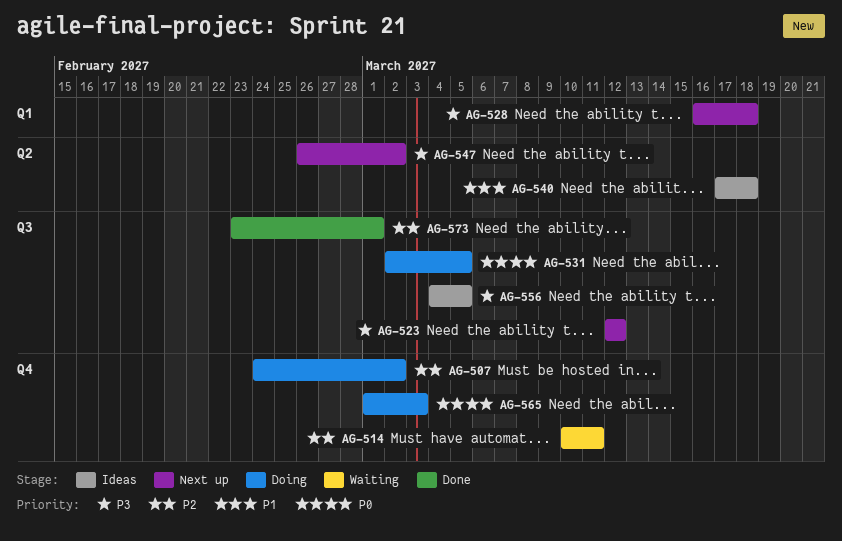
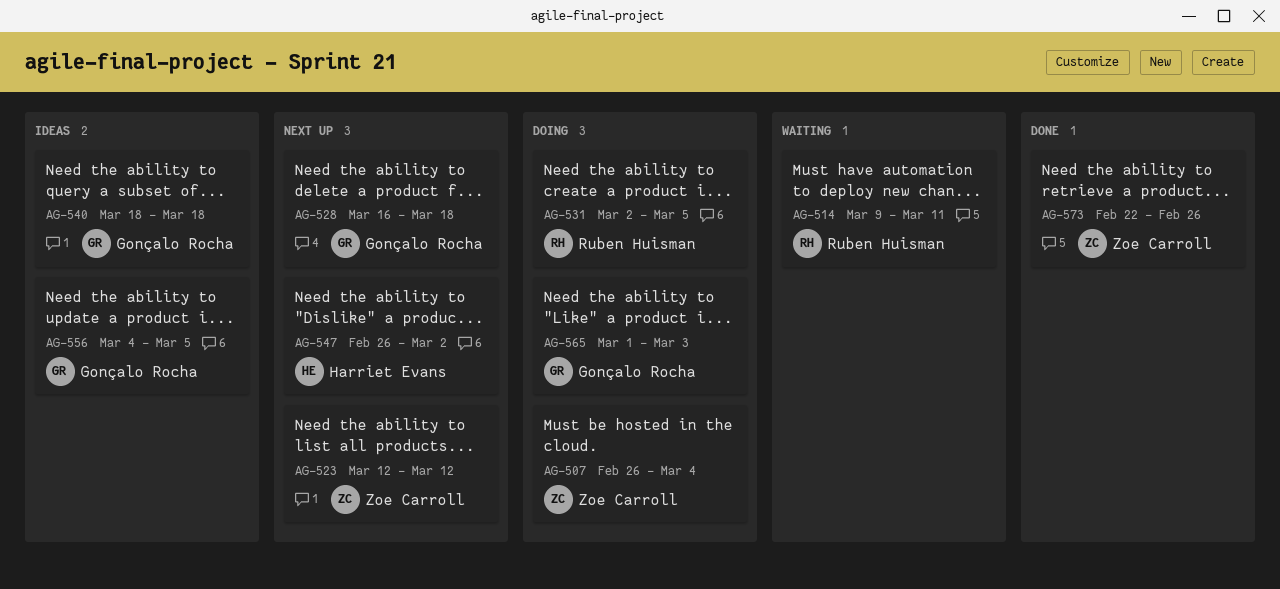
AG-507, start: Feb 24 -> Feb 26
AG-507, due: Mar 2 -> Mar 4
AG-514, start: Mar 10 -> Mar 9
AG-540, start: Mar 17 -> Mar 18
AG-573, start: Feb 23 -> Feb 22
AG-573, due: Mar 1 -> Feb 26

